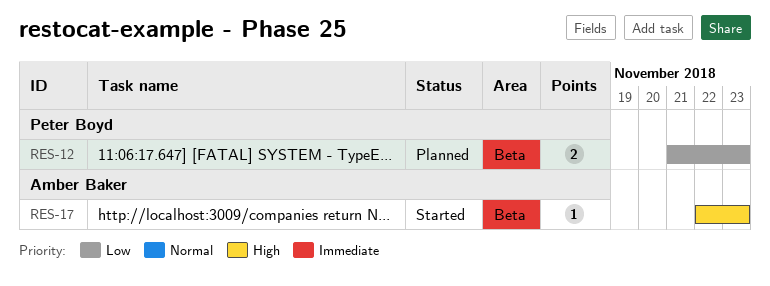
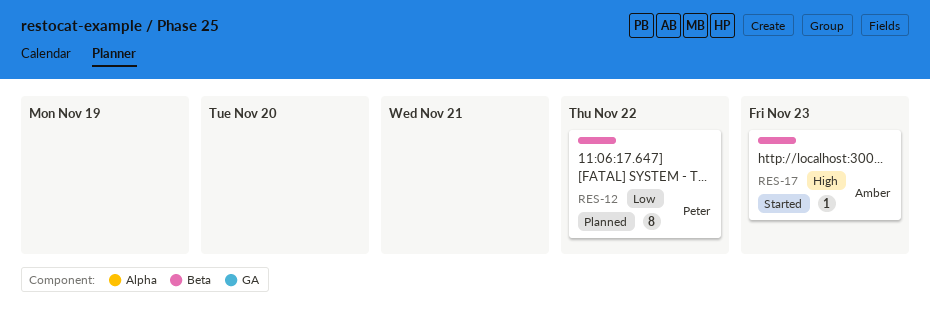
RES-12, estimate: 2 -> 8
RES-12, due: Nov 23 -> Nov 22

